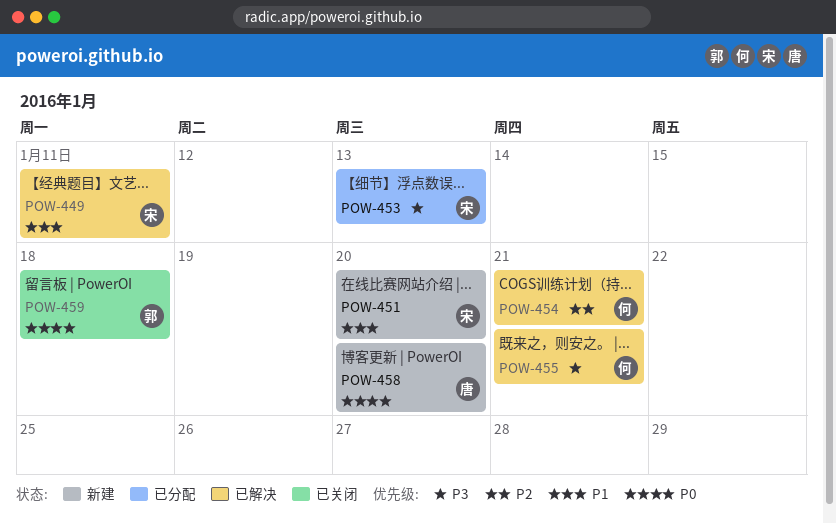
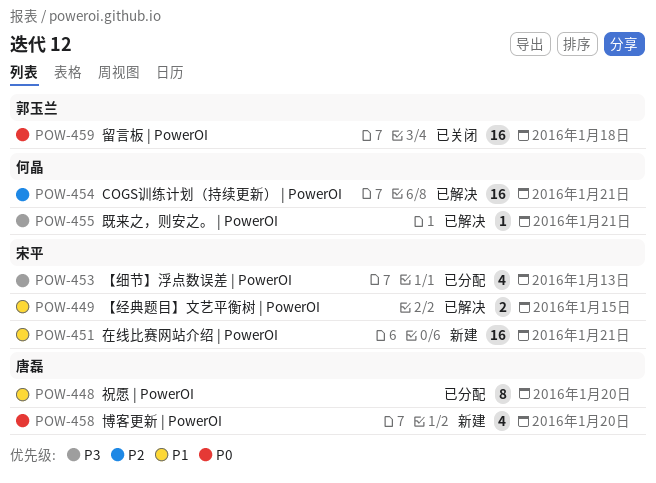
POW-448: none -> present
POW-449, due: Jan 11 -> Jan 15
POW-451, due: Jan 20 -> Jan 21

